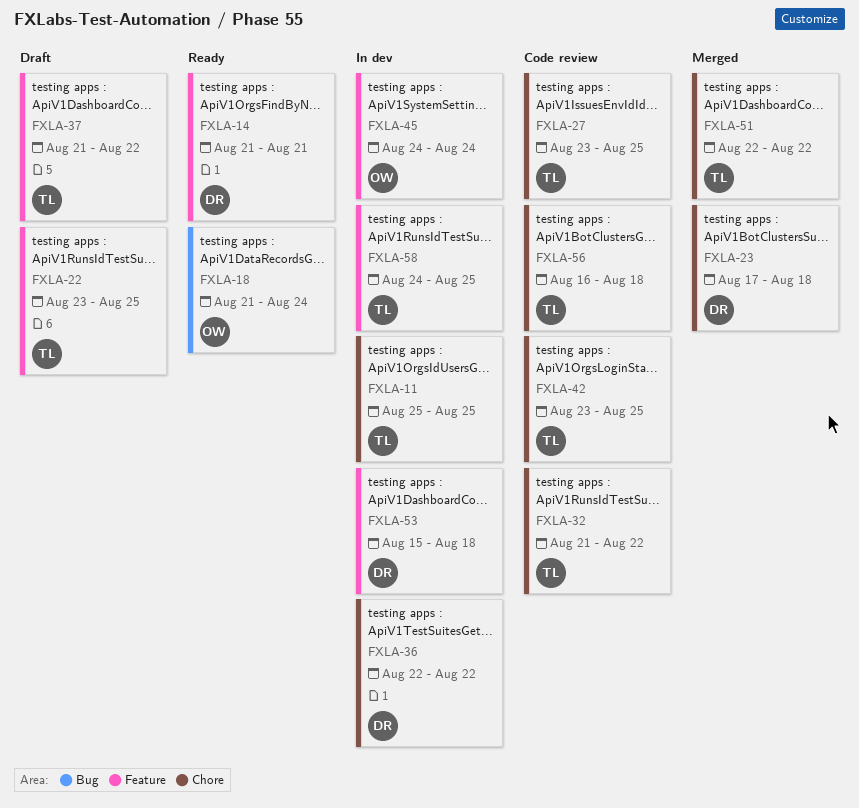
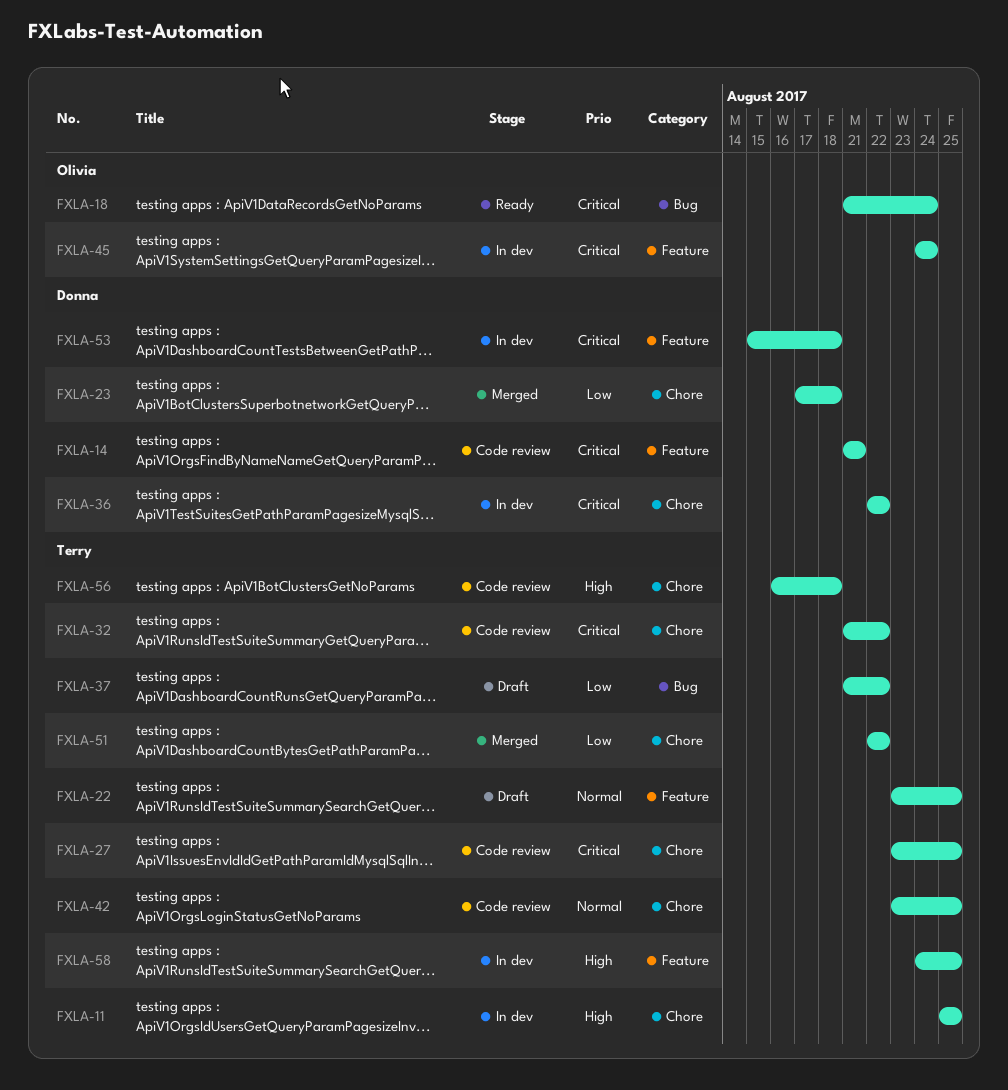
FXLA-14, status: Ready -> Code review
FXLA-37, label: Feature -> Bug

